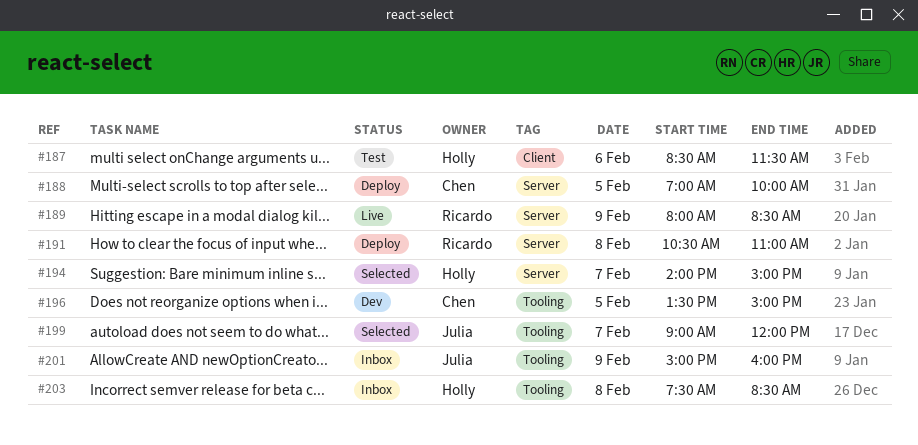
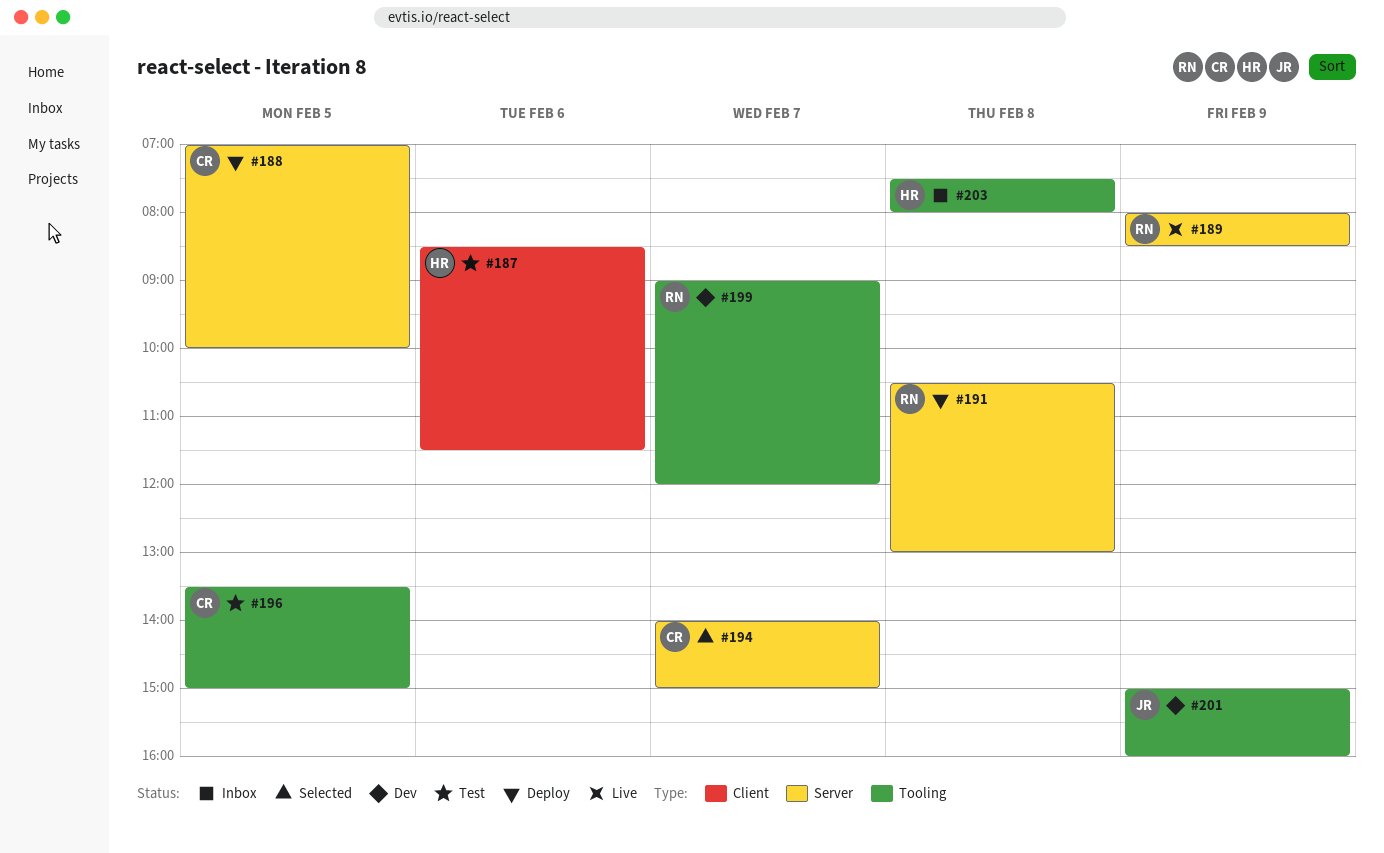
#191, ends: 11:00 -> 13:00
#194, owner: Holly -> Chen
#196, status: Dev -> Test
#199, status: Selected -> Dev
#199, owner: Julia -> Ricardo
#201, status: Inbox -> Dev
#203, ends: 08:30 -> 08:00

